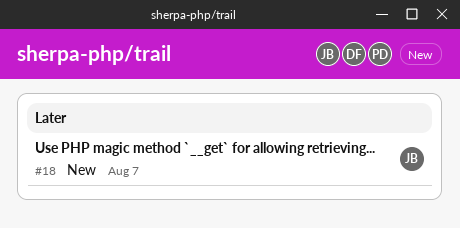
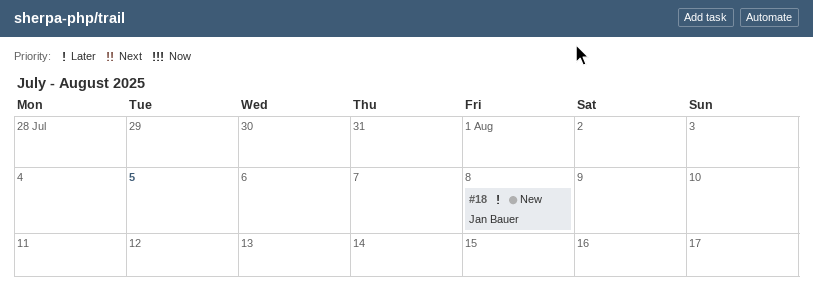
#18, due: Aug 7 -> Aug 8

